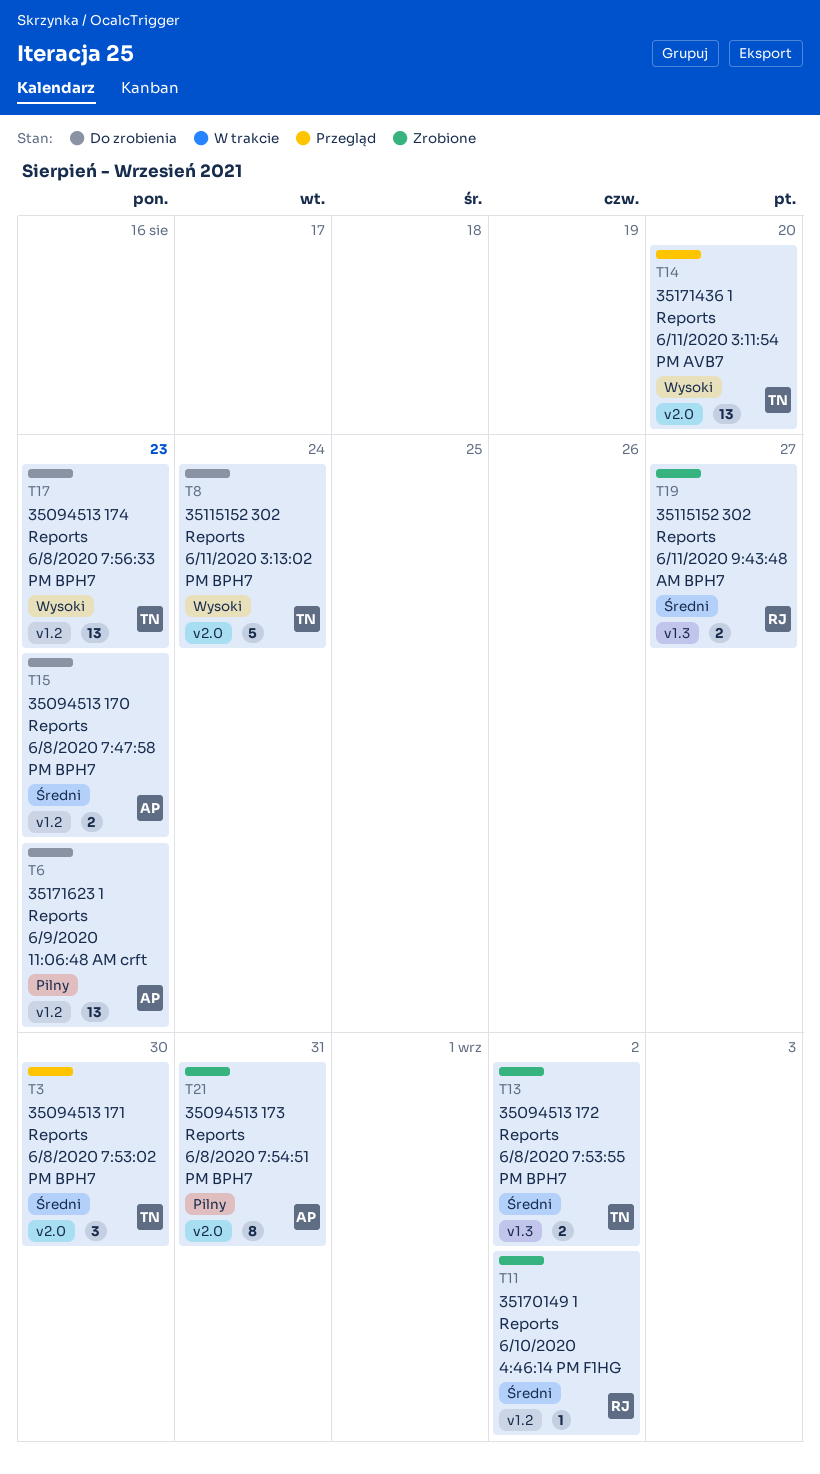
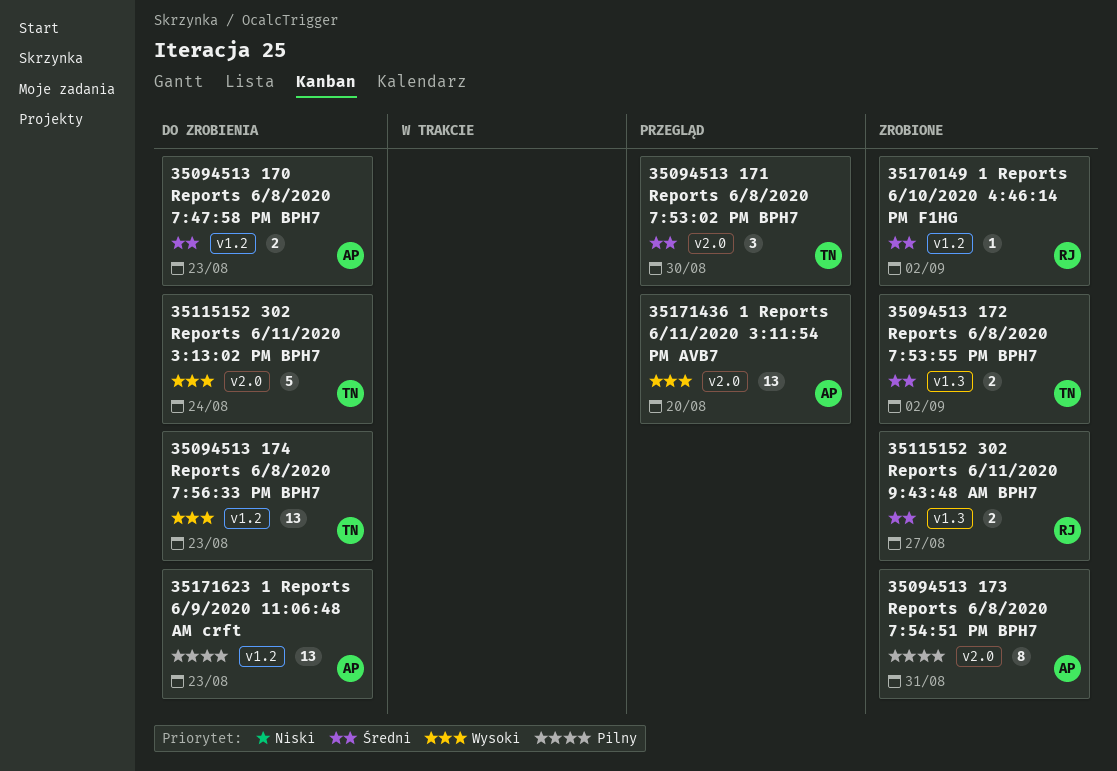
35171436 1 Reports 6/11/2020 3:11:54 PM AVB7, owner: TN -> AP

